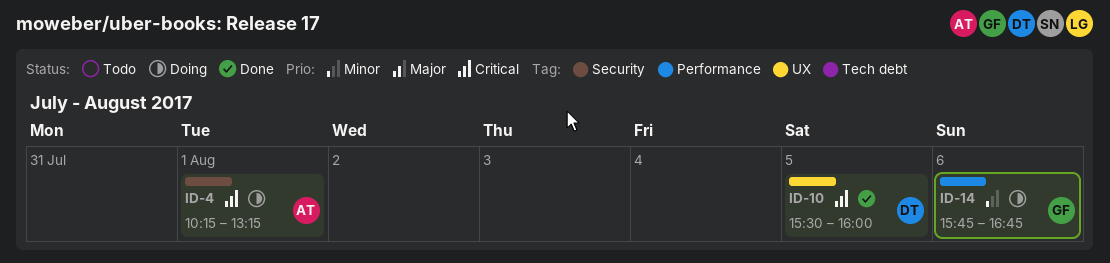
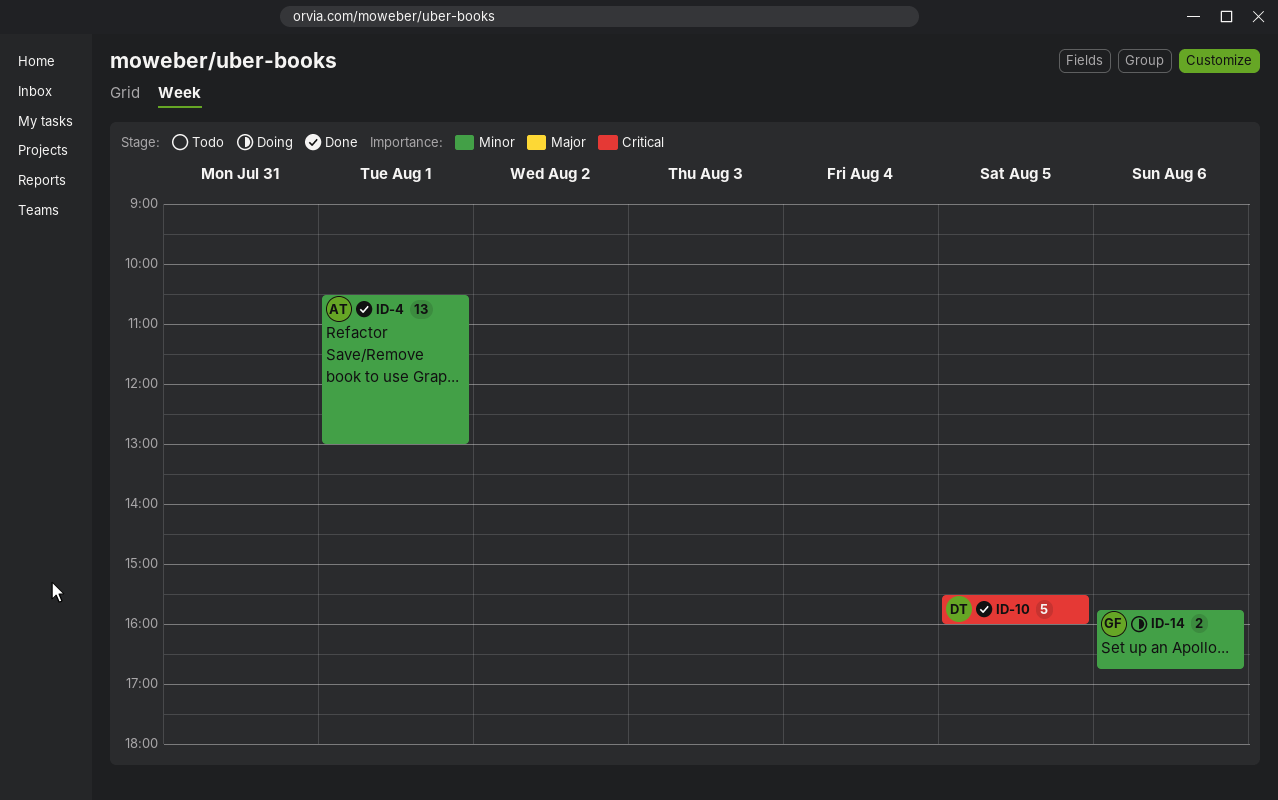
ID-4, status: Doing -> Done
ID-4, priority: Critical -> Minor
ID-4, begins: 10:15 -> 10:30
ID-4, ends: 13:15 -> 13:00

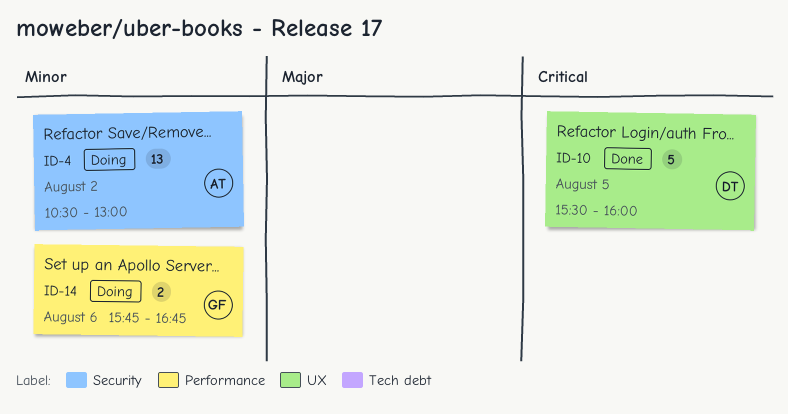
ID-4, status: Done -> Doing
ID-4, day: Aug 1 -> Aug 2

